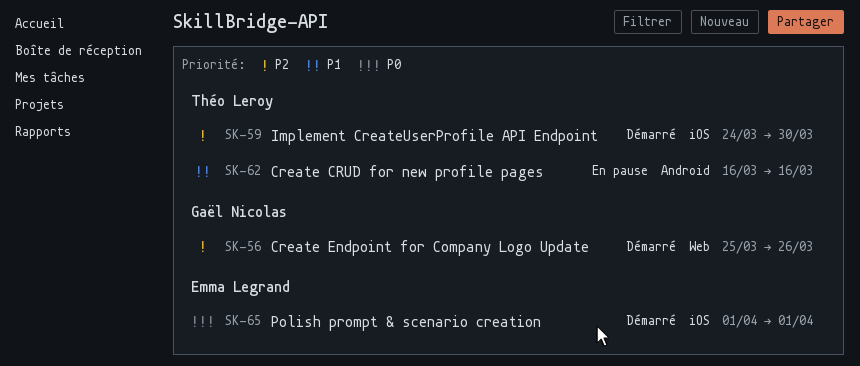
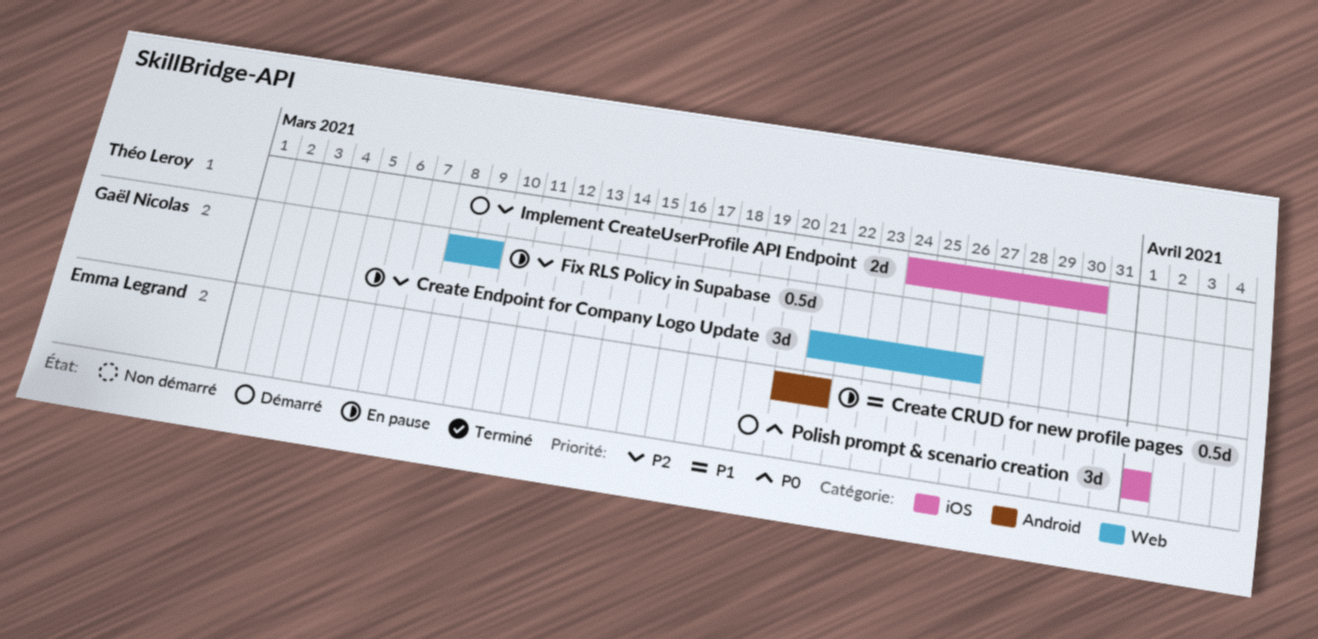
Create CRUD for new profile pages, owner: Théo Leroy -> Emma Legrand
Create CRUD for new profile pages, start: Mar 16 -> Mar 20
Create CRUD for new profile pages, due: Mar 16 -> Mar 21
Create Endpoint for Company Logo Update, status: Démarré -> En pause
Create Endpoint for Company Logo Update, start: Mar 25 -> Mar 21
Fix RLS Policy in Supabase: none -> present

